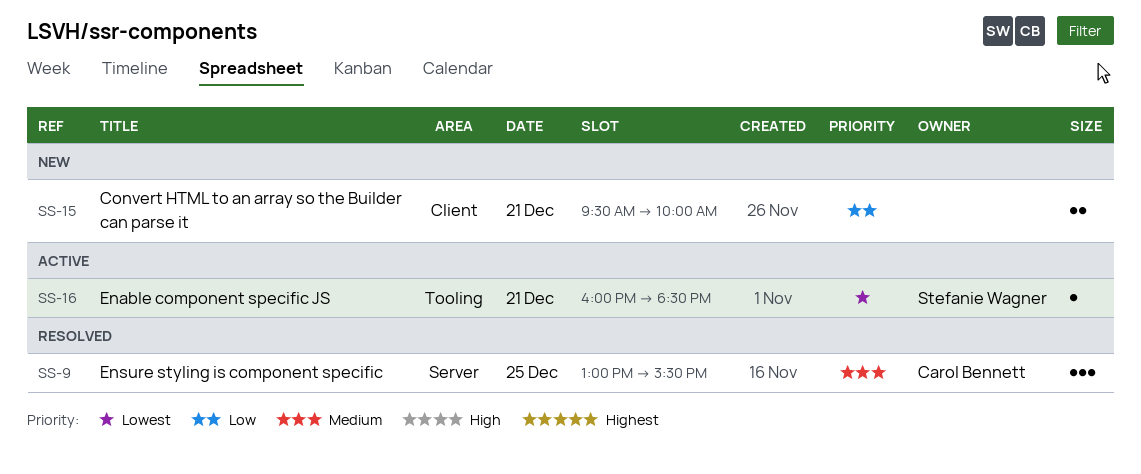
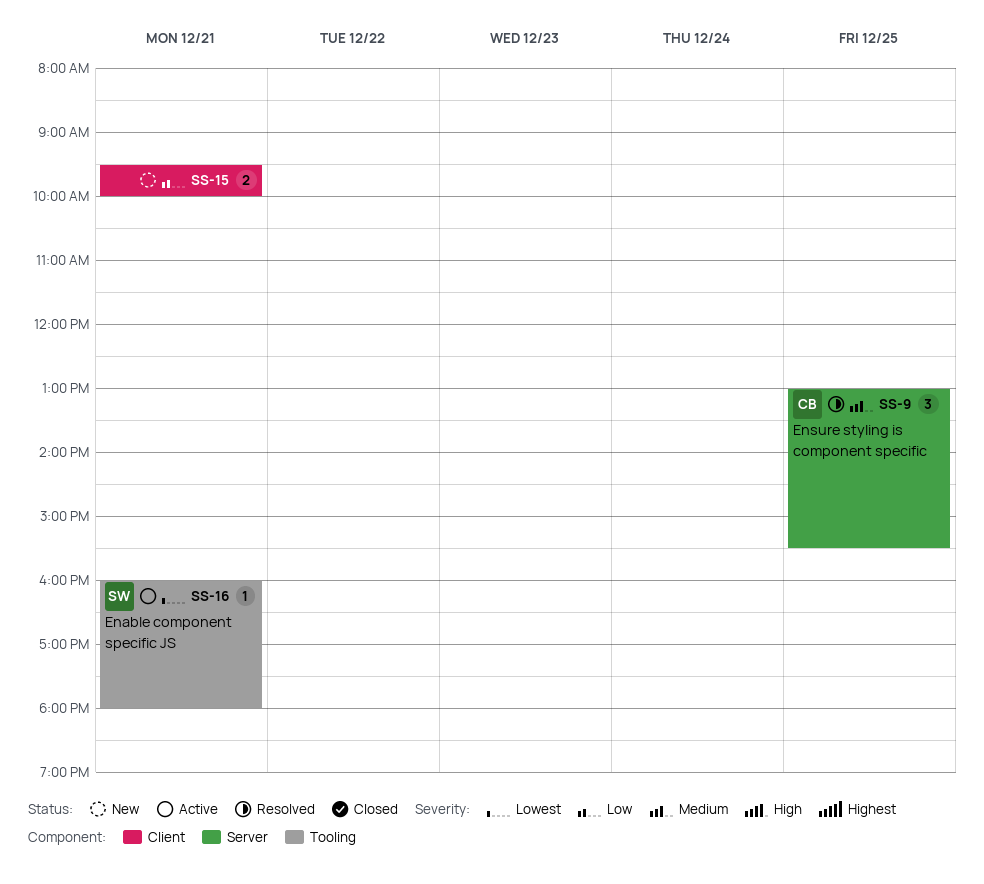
SS-16, ends: 18:30 -> 18:00

